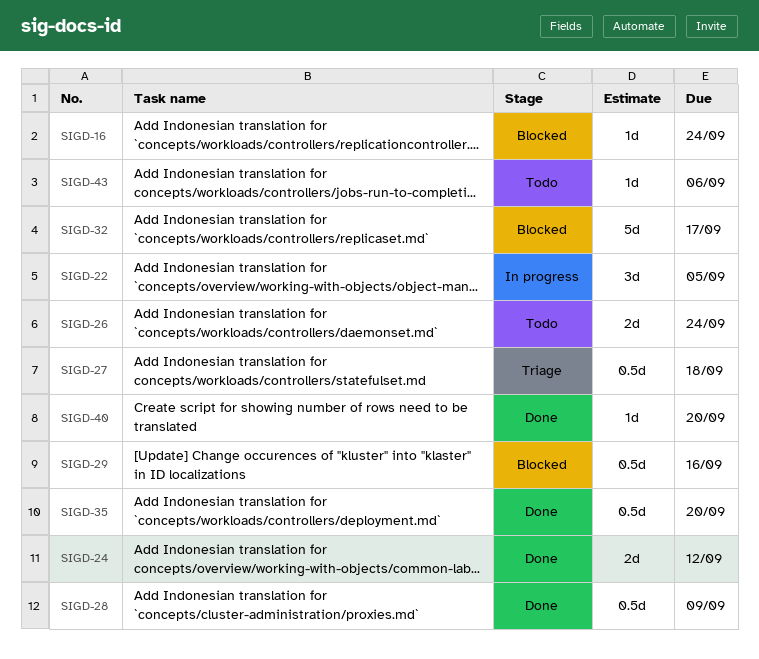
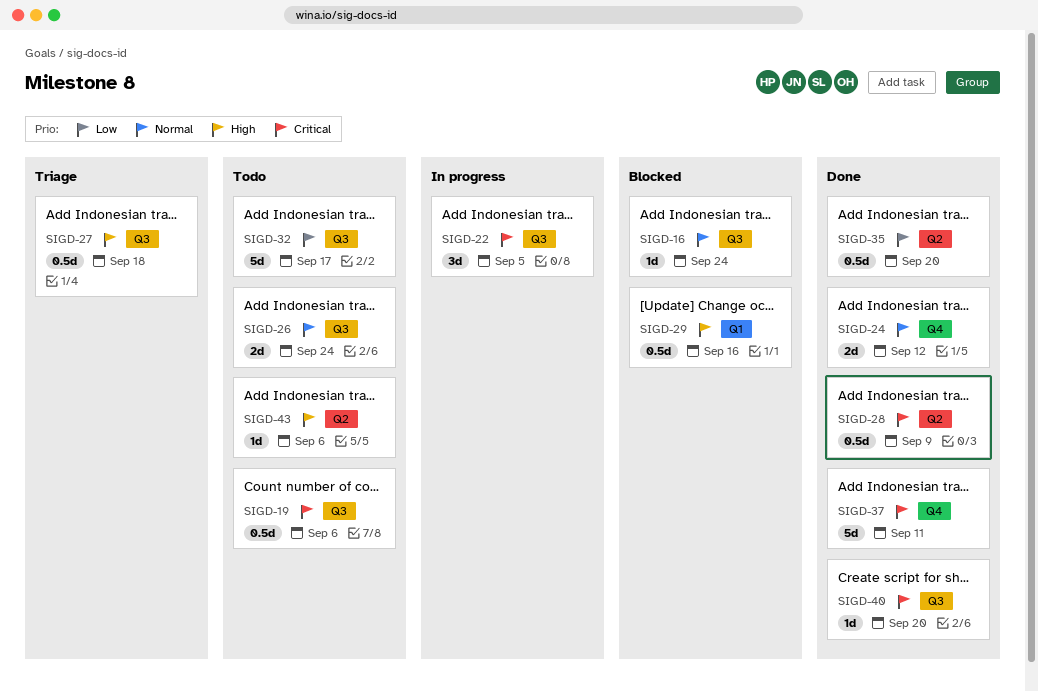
SIGD-19: none -> present
SIGD-32, status: Blocked -> Todo
SIGD-37: none -> present

